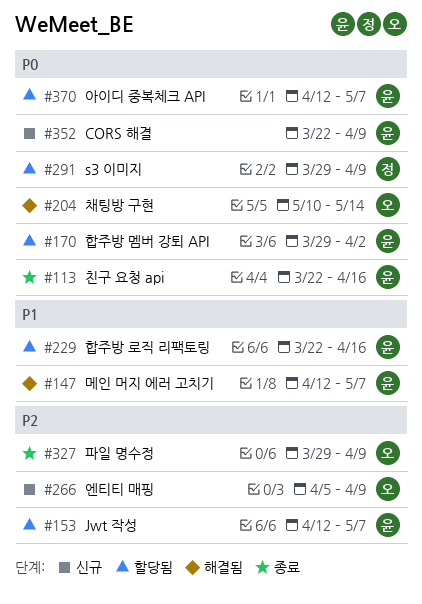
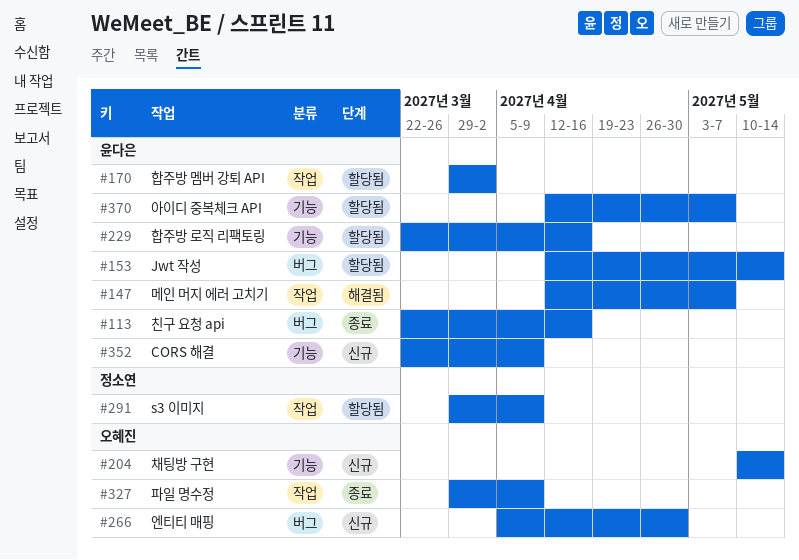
#153, due: May 7 -> May 14
#204, status: 해결됨 -> 신규
#266, due: Apr 9 -> Apr 30

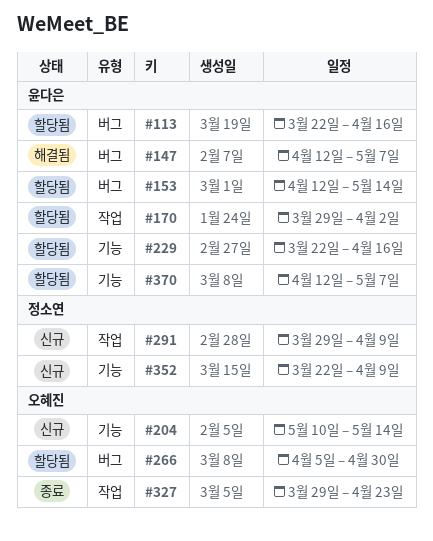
#113, status: 종료 -> 할당됨
#147, label: 작업 -> 버그
#266, status: 신규 -> 할당됨
#291, status: 할당됨 -> 신규
#327, due: Apr 9 -> Apr 23
#352, owner: 윤다은 -> 정소연

